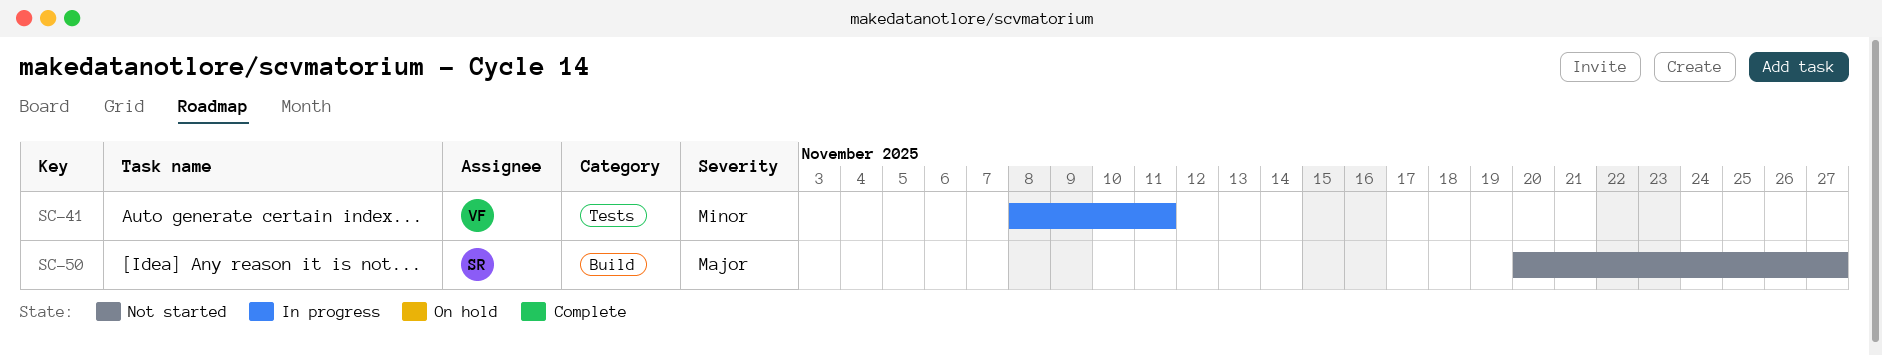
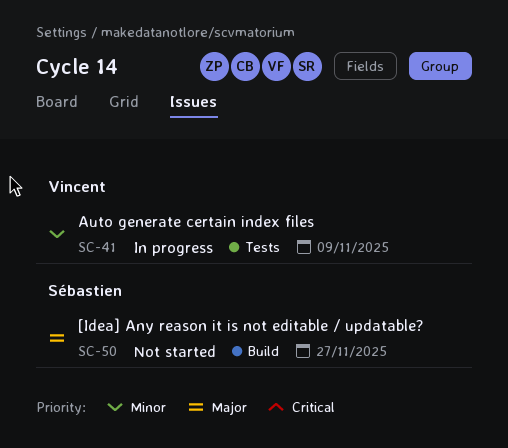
SC-41, due: Nov 11 -> Nov 9

